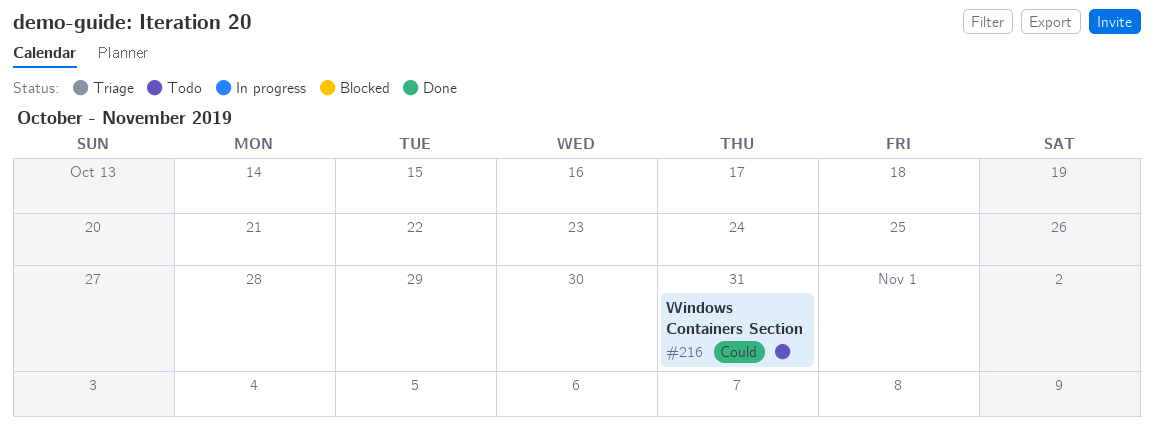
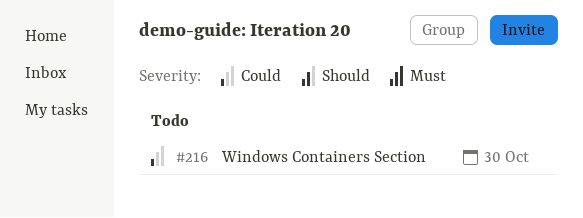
#216, due: Oct 31 -> Oct 30

